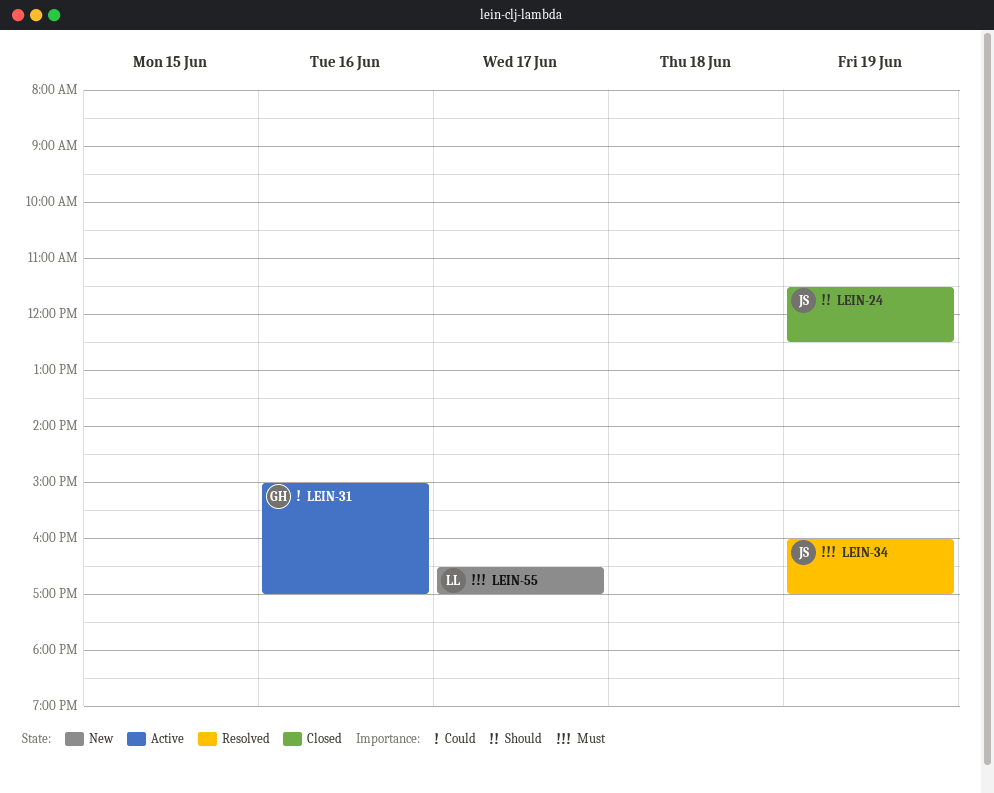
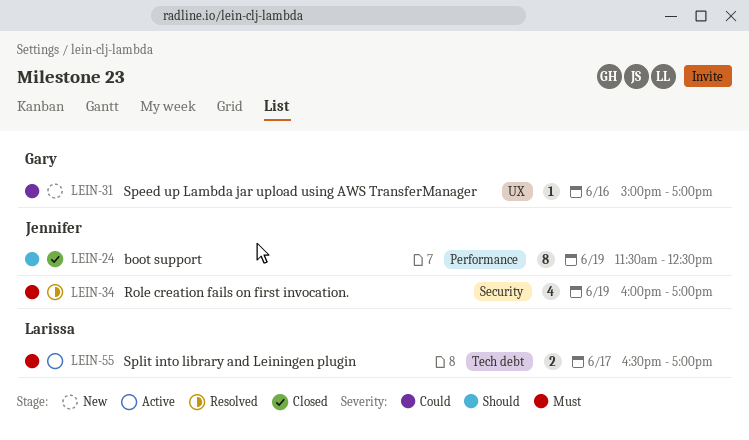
LEIN-31, status: Active -> New
LEIN-55, status: New -> Active

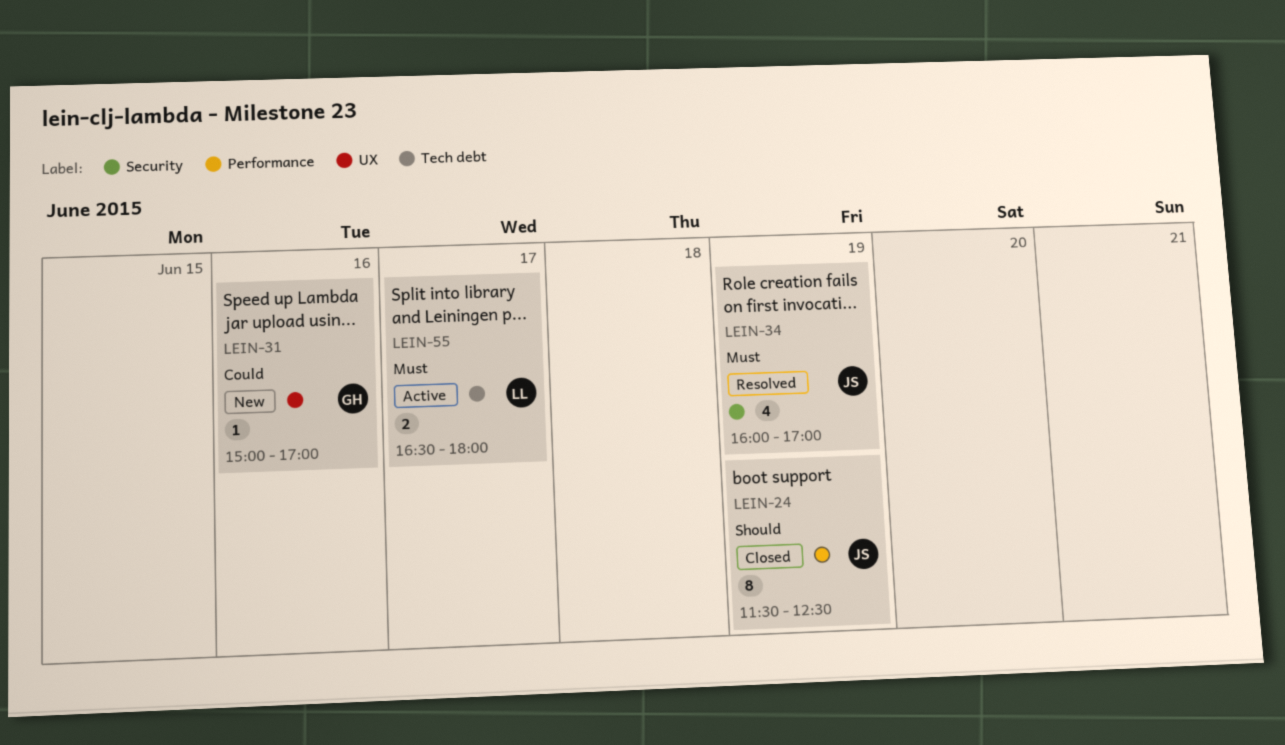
LEIN-55, ends: 17:00 -> 18:00

